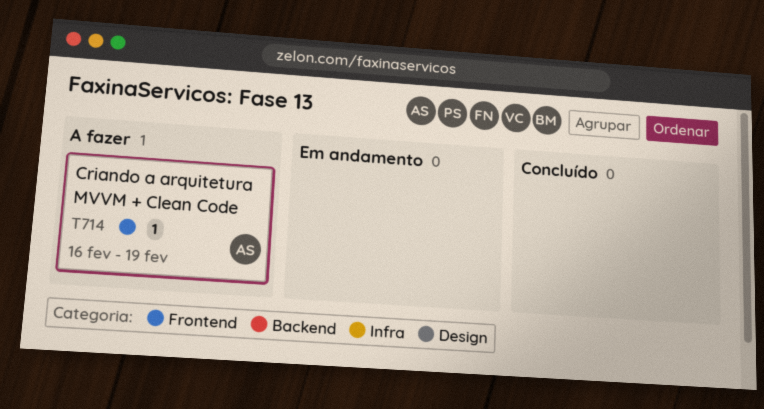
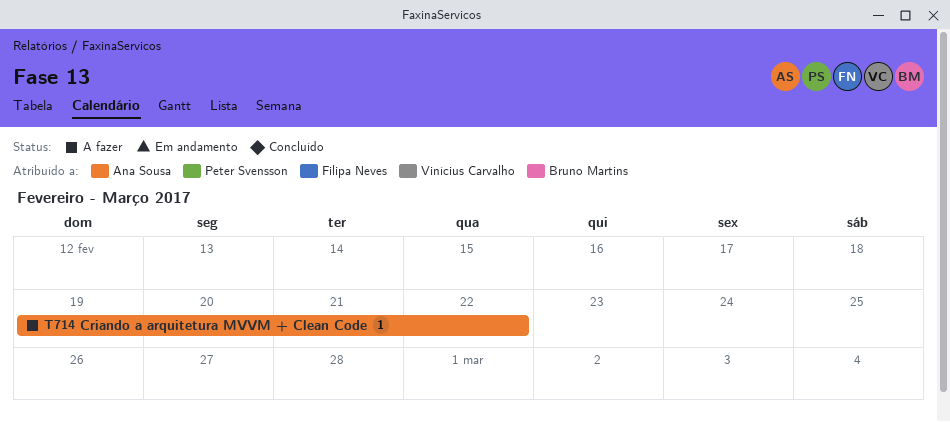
T714, start: Feb 16 -> Feb 19
T714, due: Feb 19 -> Feb 22

